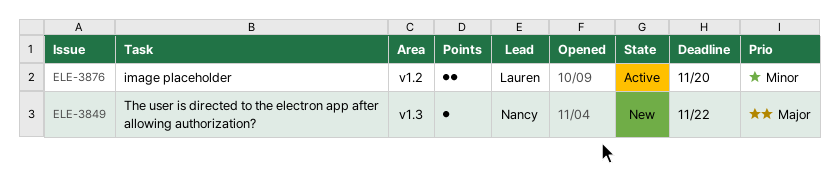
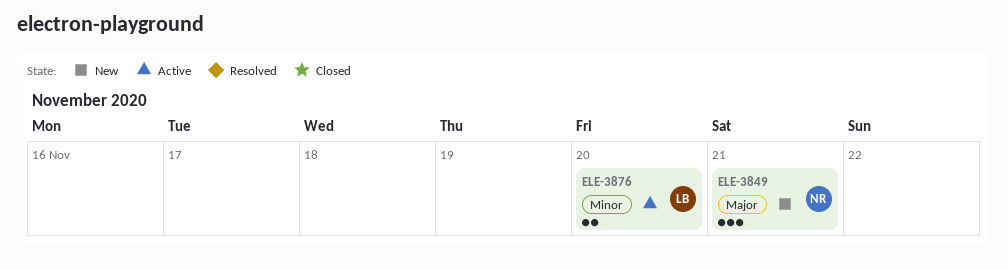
ELE-3849, estimate: 1 -> 3
ELE-3849, due: Nov 22 -> Nov 21

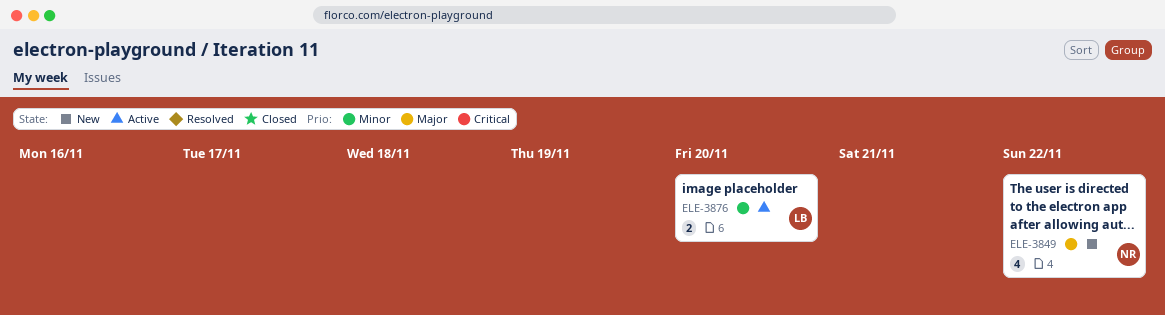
ELE-3849, estimate: 3 -> 4
ELE-3849, due: Nov 21 -> Nov 22

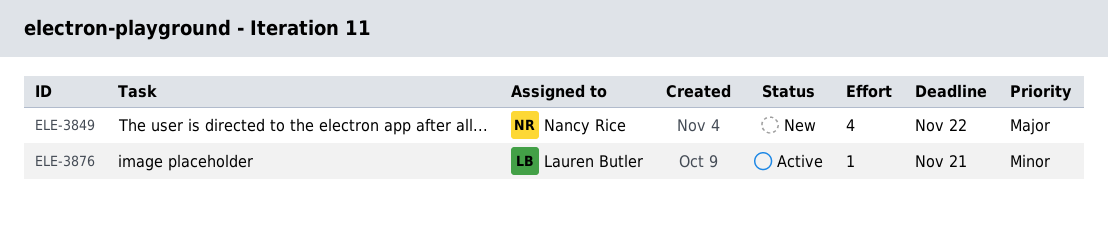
ELE-3876, estimate: 2 -> 1
ELE-3876, due: Nov 20 -> Nov 21

